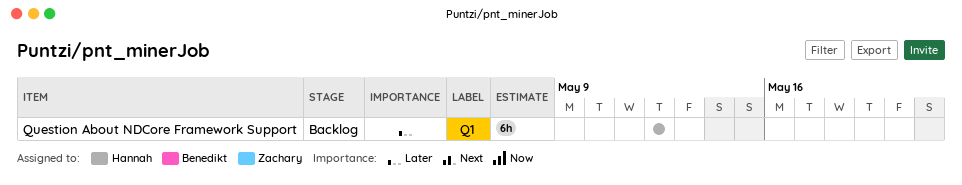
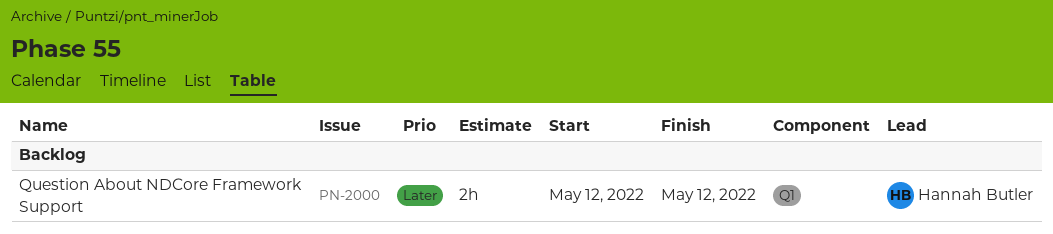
Question About NDCore Framework Support, estimate: 6h -> 2h

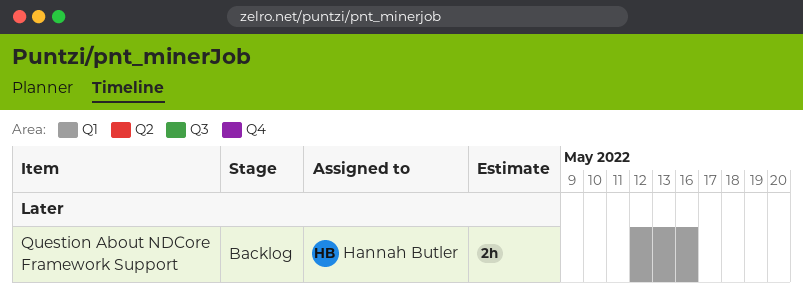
Question About NDCore Framework Support, due: May 12 -> May 16

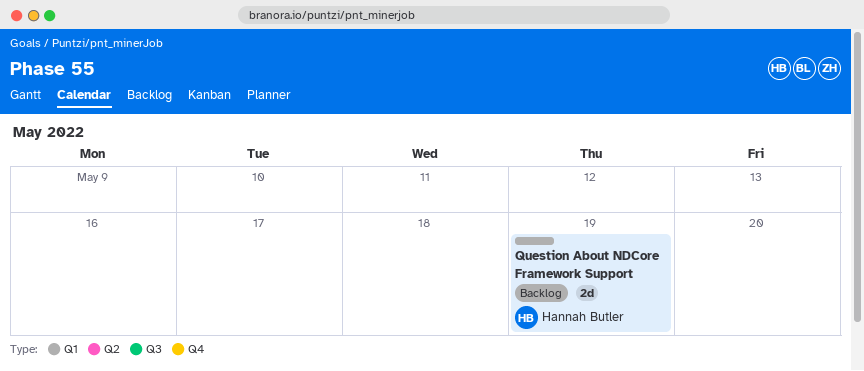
Question About NDCore Framework Support, estimate: 2h -> 2d
Question About NDCore Framework Support, due: May 16 -> May 19

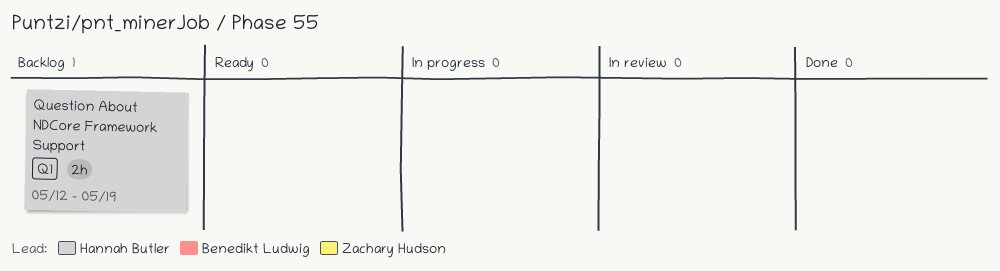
Question About NDCore Framework Support, estimate: 2d -> 2h

